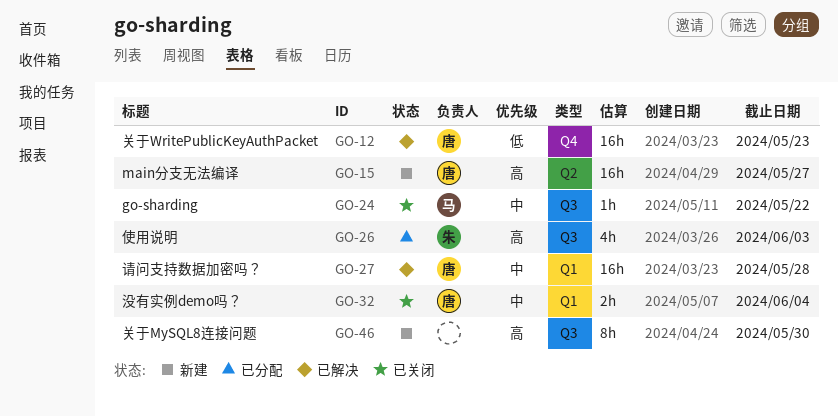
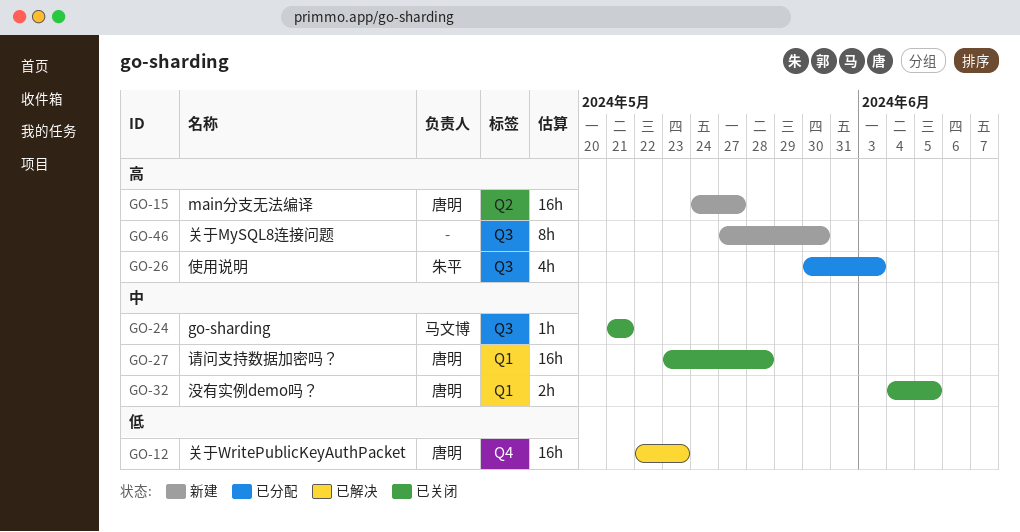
GO-24, due: May 22 -> May 21
GO-27, status: 已解决 -> 已关闭
GO-32, due: Jun 4 -> Jun 5

